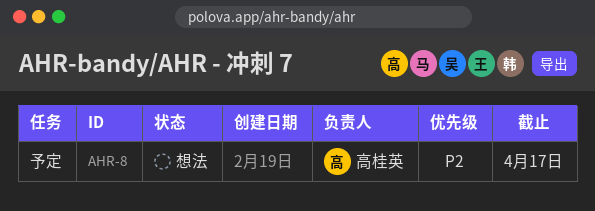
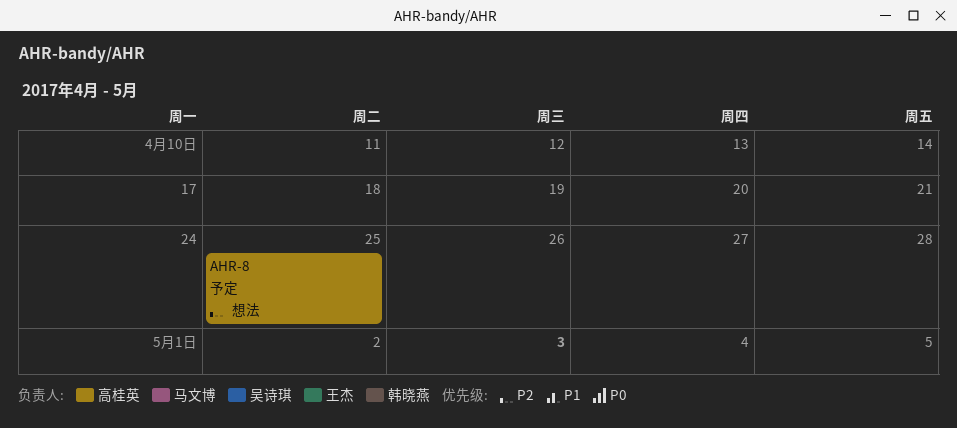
AHR-8, due: Apr 17 -> Apr 25

